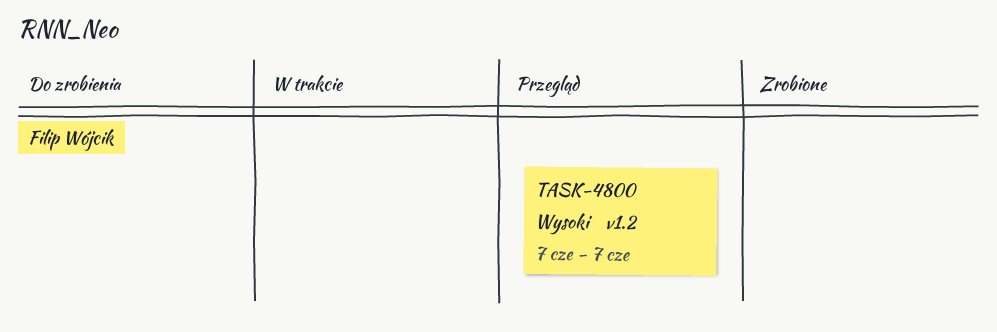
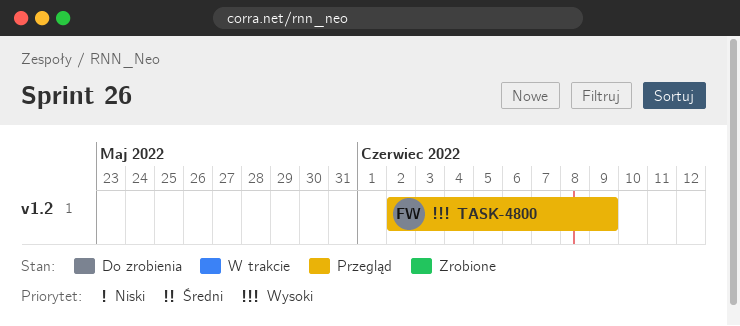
TASK-4800, start: Jun 7 -> Jun 2
TASK-4800, due: Jun 7 -> Jun 9

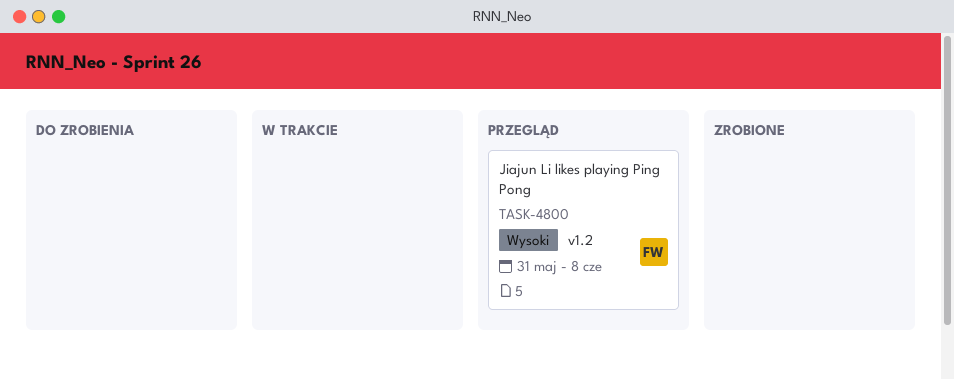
TASK-4800, start: Jun 2 -> May 31
TASK-4800, due: Jun 9 -> Jun 8

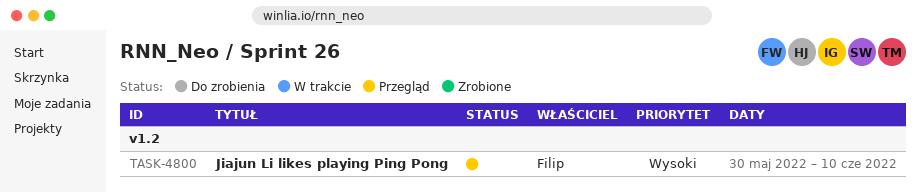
TASK-4800, start: May 31 -> May 30
TASK-4800, due: Jun 8 -> Jun 10

